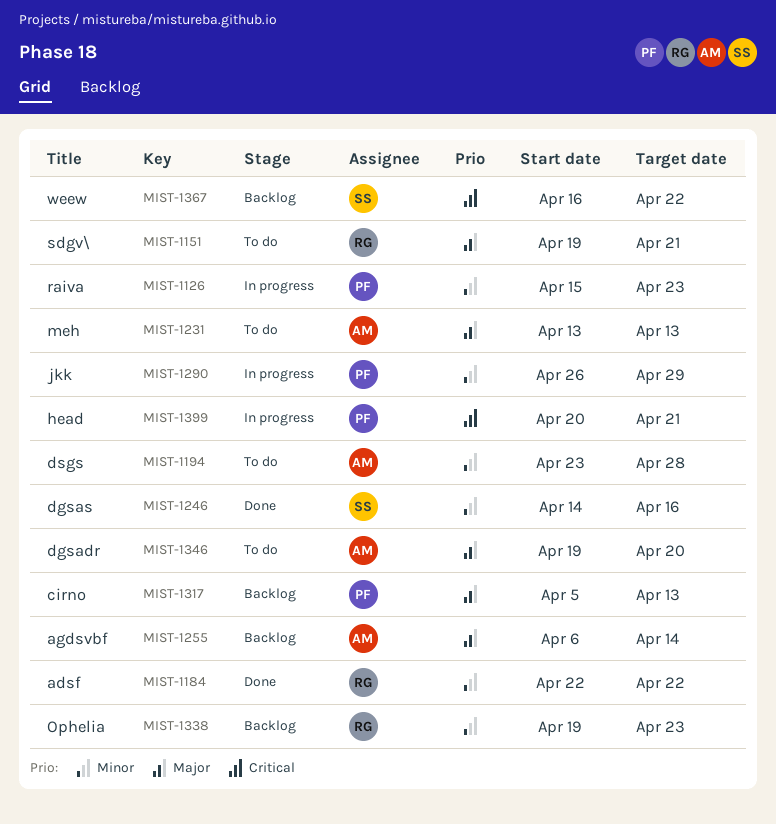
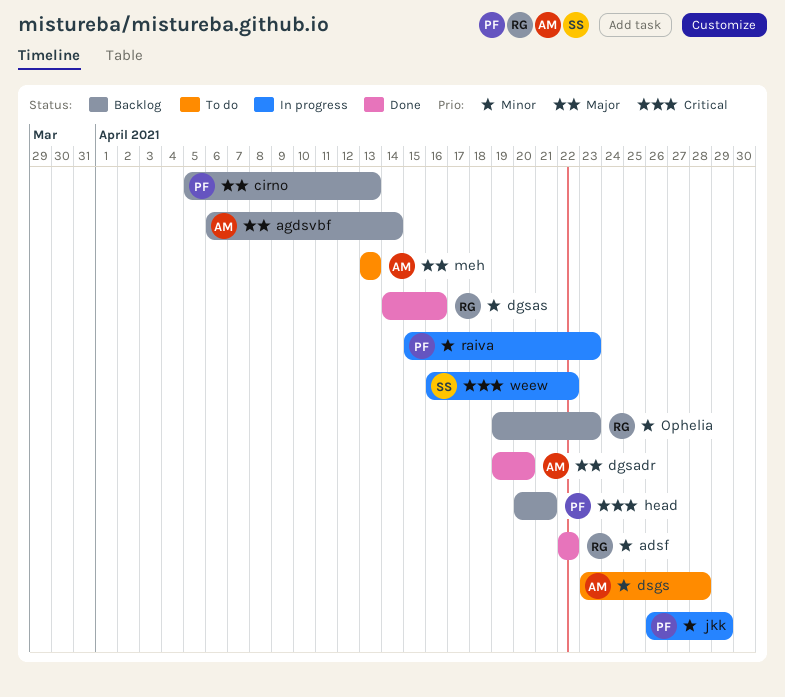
dgsadr, status: To do -> Done
dgsas, owner: SS -> RG
head, status: In progress -> Backlog
sdgv\: present -> none
weew, status: Backlog -> In progress

